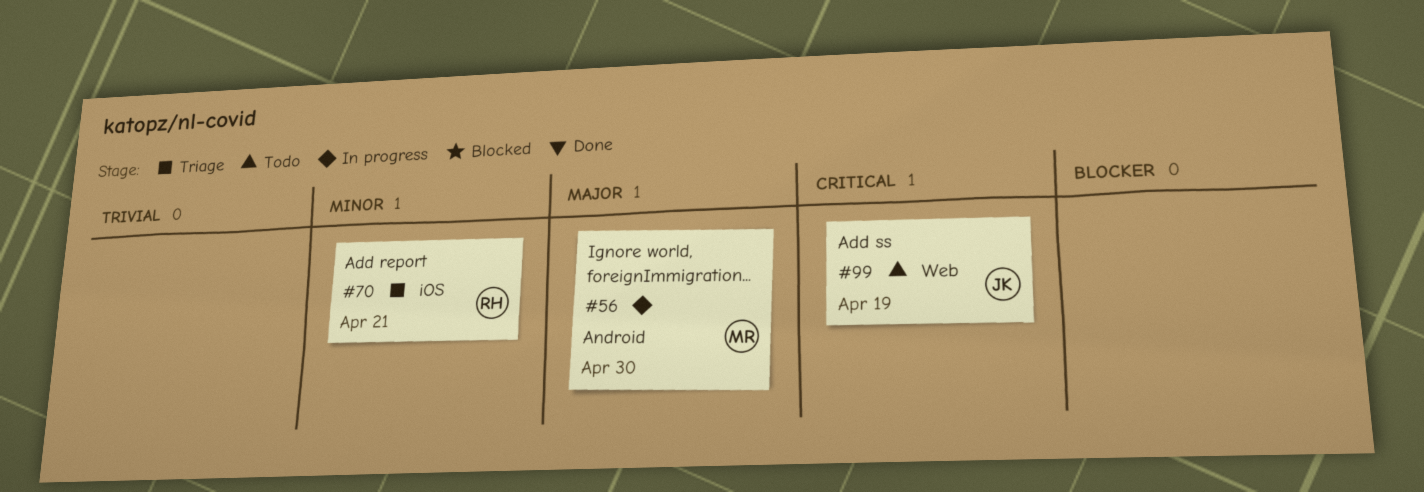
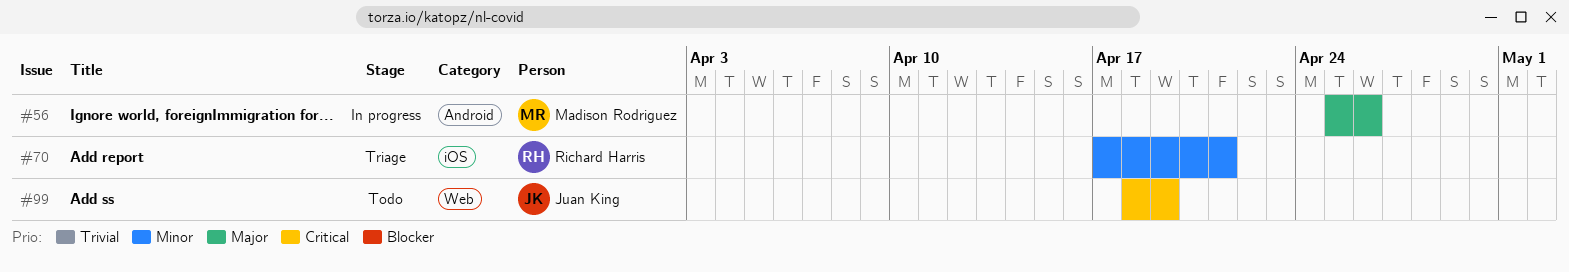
#56, due: Apr 30 -> Apr 26

